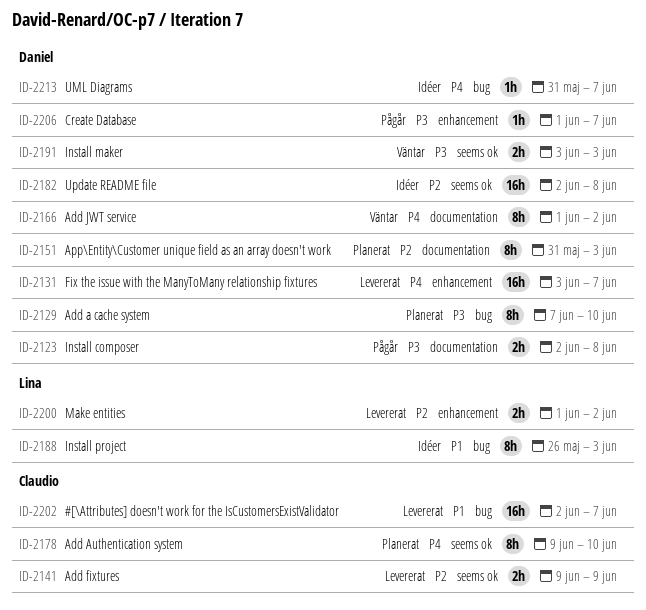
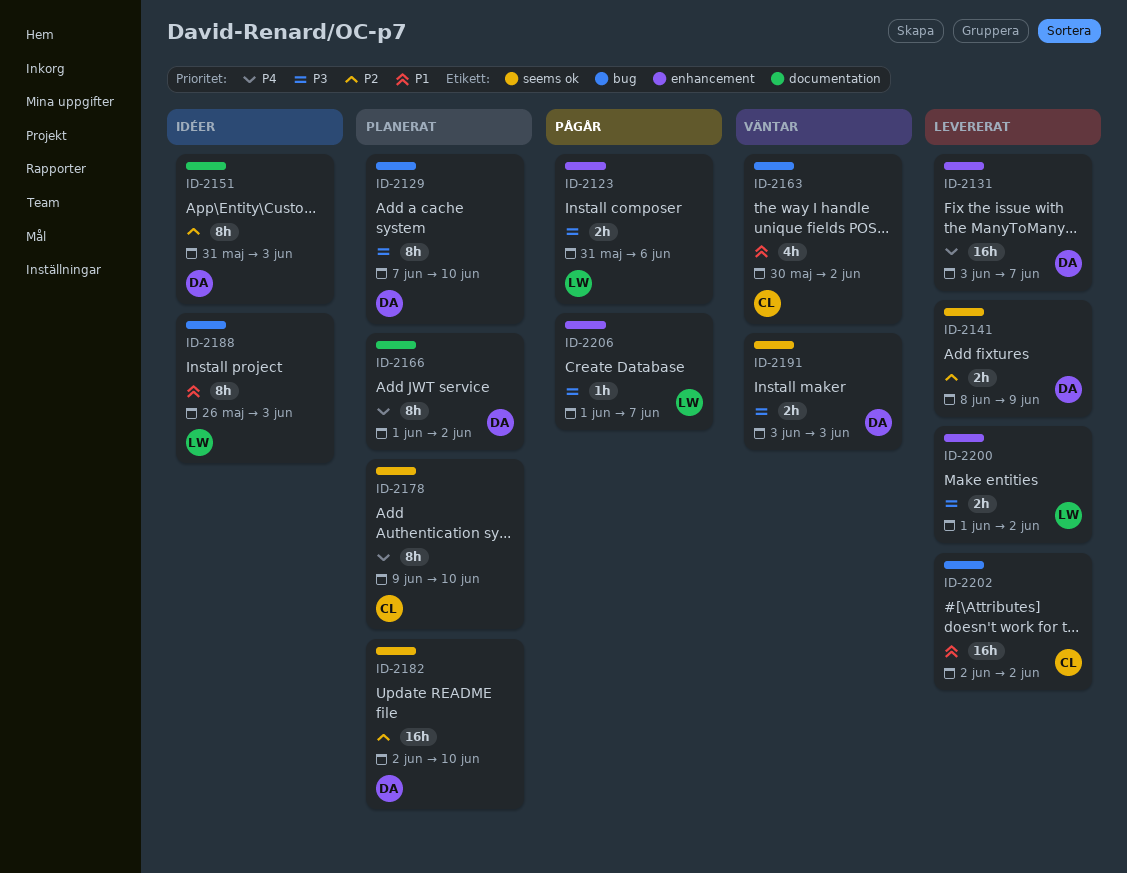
ID-2123, owner: Daniel -> Lina
ID-2123, label: documentation -> enhancement
ID-2123, start: Jun 2 -> May 31
ID-2123, due: Jun 8 -> Jun 6
ID-2141, owner: Claudio -> Daniel
ID-2141, start: Jun 9 -> Jun 8
ID-2151, status: Planerat -> Idéer
ID-2163: none -> present
ID-2166, status: Väntar -> Planerat
ID-2182, status: Idéer -> Planerat
ID-2182, due: Jun 8 -> Jun 10
ID-2200, priority: P2 -> P3
ID-2202, due: Jun 7 -> Jun 2
ID-2206, owner: Daniel -> Lina
ID-2213: present -> none

